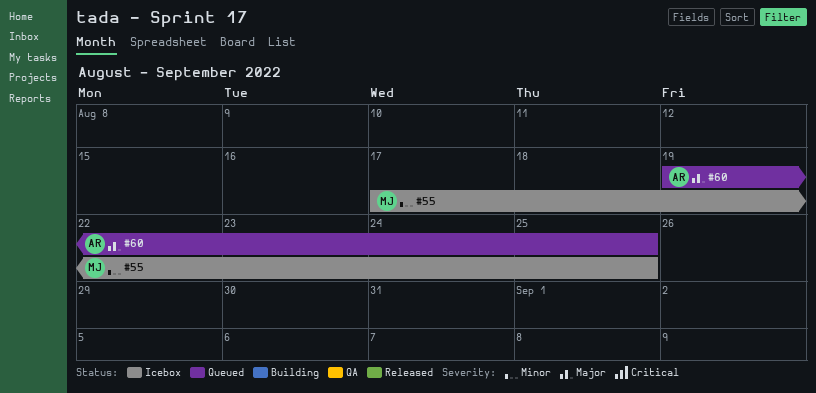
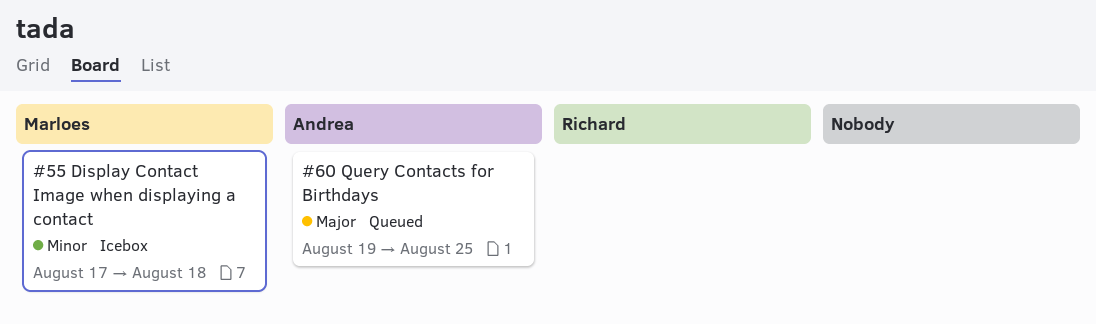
#55, due: Aug 25 -> Aug 18

